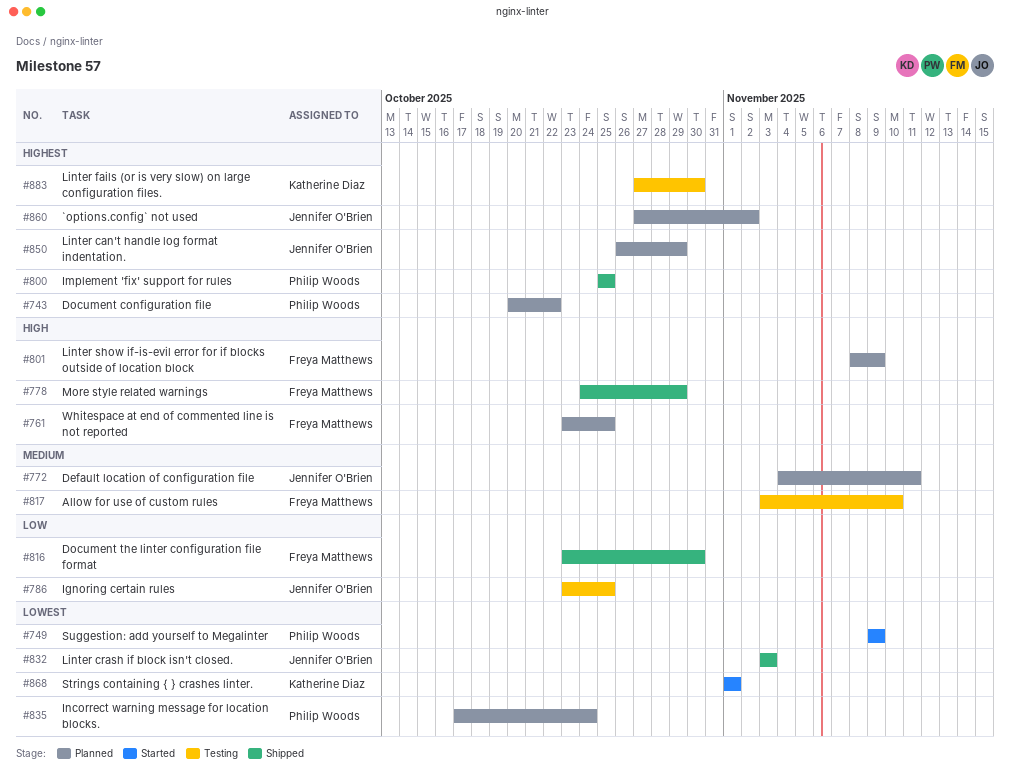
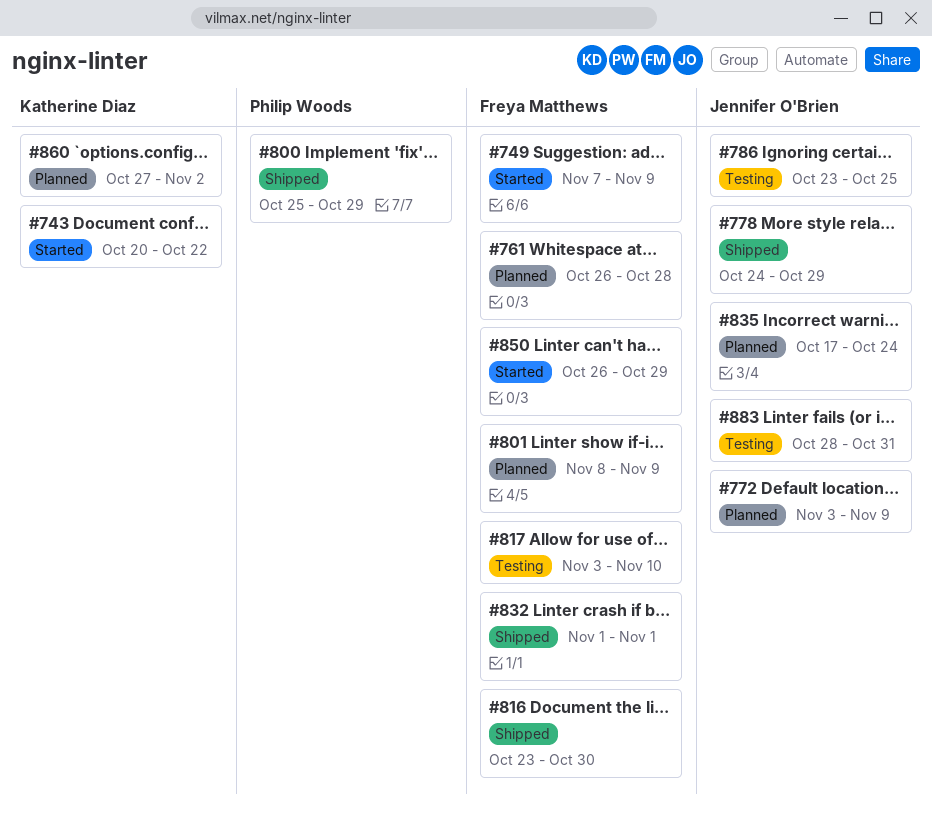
#743, status: Planned -> Started
#743, owner: Philip Woods -> Katherine Diaz
#749, owner: Philip Woods -> Freya Matthews
#749, start: Nov 9 -> Nov 7
#761, start: Oct 23 -> Oct 26
#761, due: Oct 25 -> Oct 28
#772, start: Nov 4 -> Nov 3
#772, due: Nov 11 -> Nov 9
#778, owner: Freya Matthews -> Jennifer O'Brien
#800, due: Oct 25 -> Oct 29
#832, owner: Jennifer O'Brien -> Freya Matthews
#832, start: Nov 3 -> Nov 1
#832, due: Nov 3 -> Nov 1
#835, owner: Philip Woods -> Jennifer O'Brien
#850, status: Planned -> Started
#850, owner: Jennifer O'Brien -> Freya Matthews
#860, owner: Jennifer O'Brien -> Katherine Diaz
#868: present -> none
#883, owner: Katherine Diaz -> Jennifer O'Brien
#883, start: Oct 27 -> Oct 28
#883, due: Oct 30 -> Oct 31

